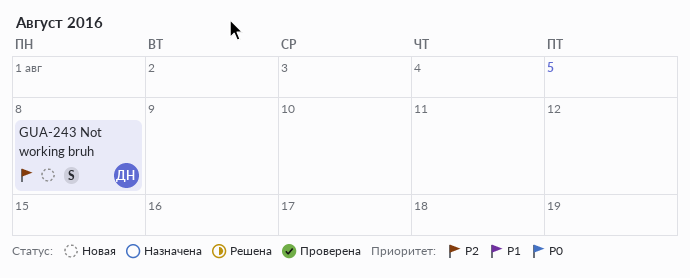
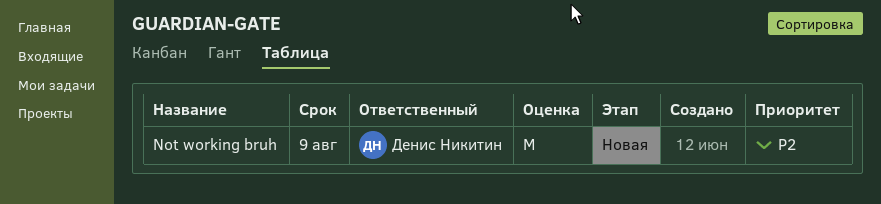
Not working bruh, estimate: S -> M
Not working bruh, due: Aug 8 -> Aug 9

